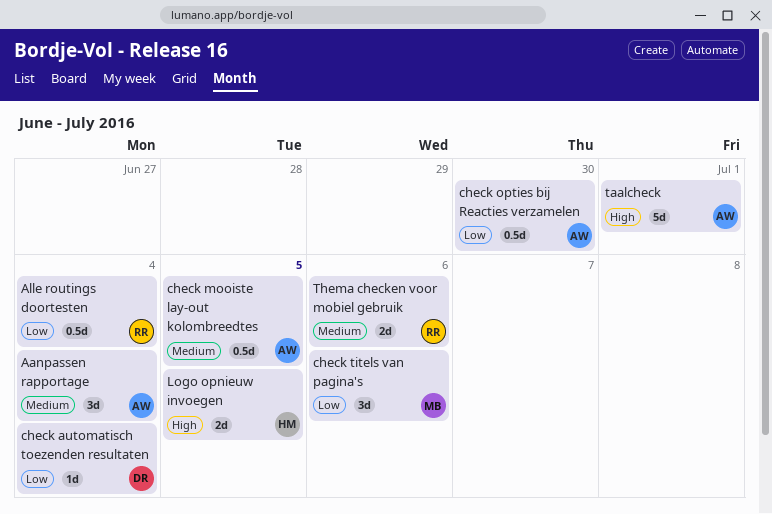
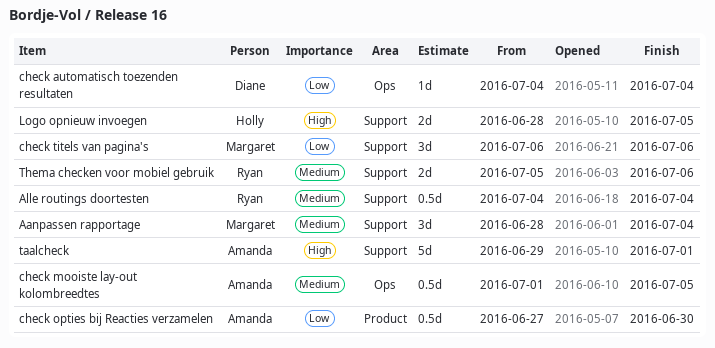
Aanpassen rapportage, owner: Amanda -> Margaret
Alle routings doortesten, priority: Low -> Medium

